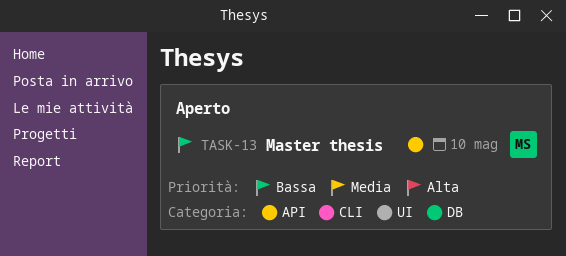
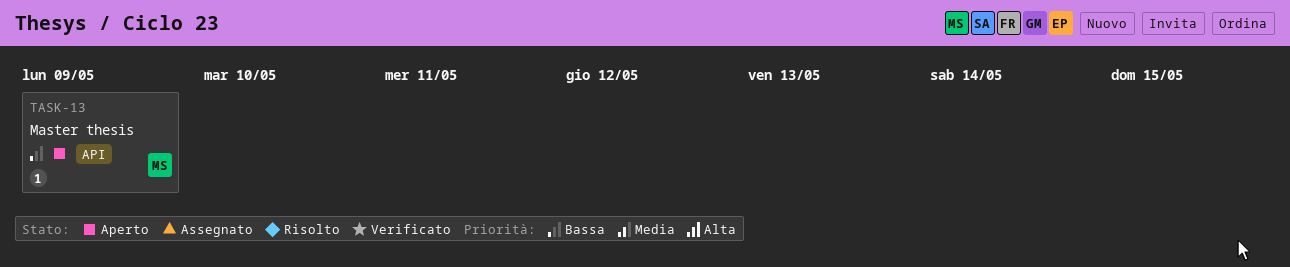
TASK-13, due: May 10 -> May 9

